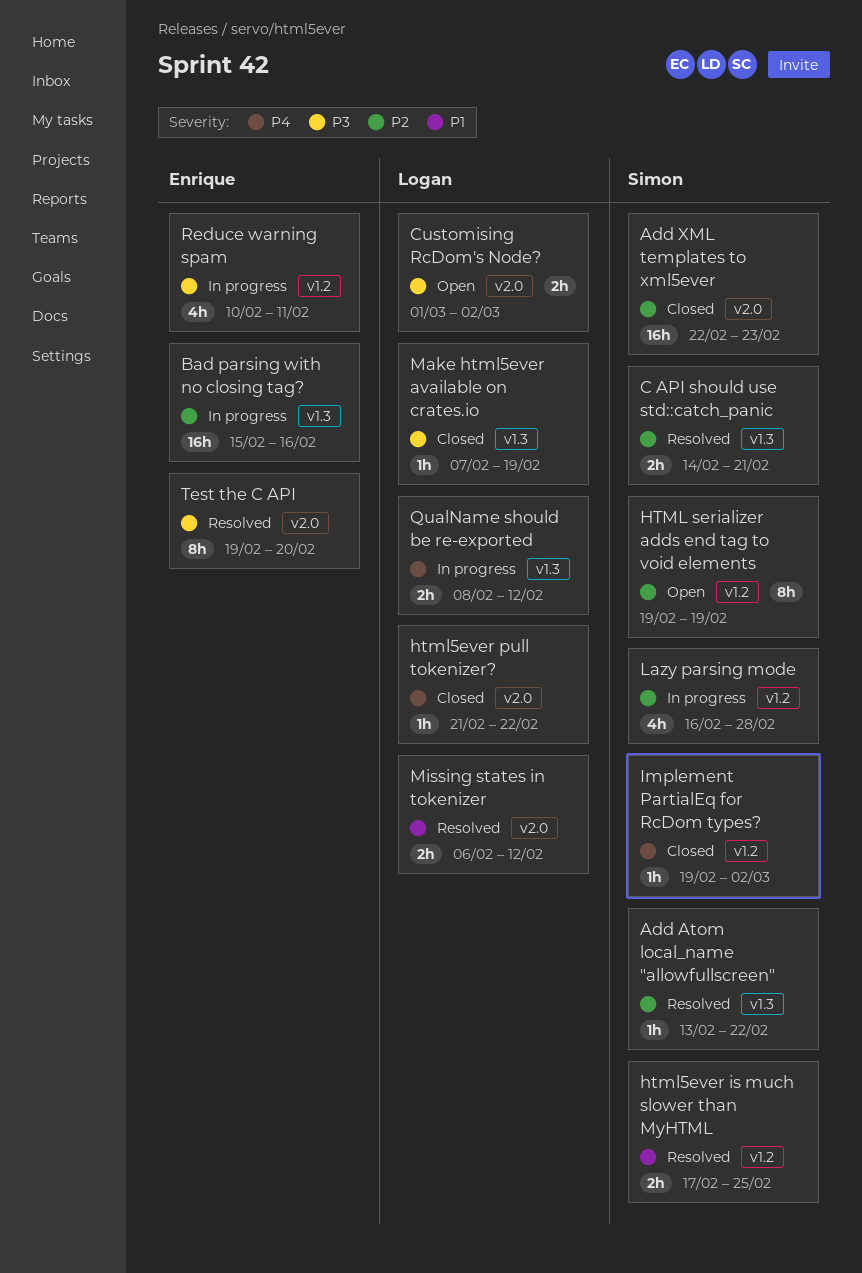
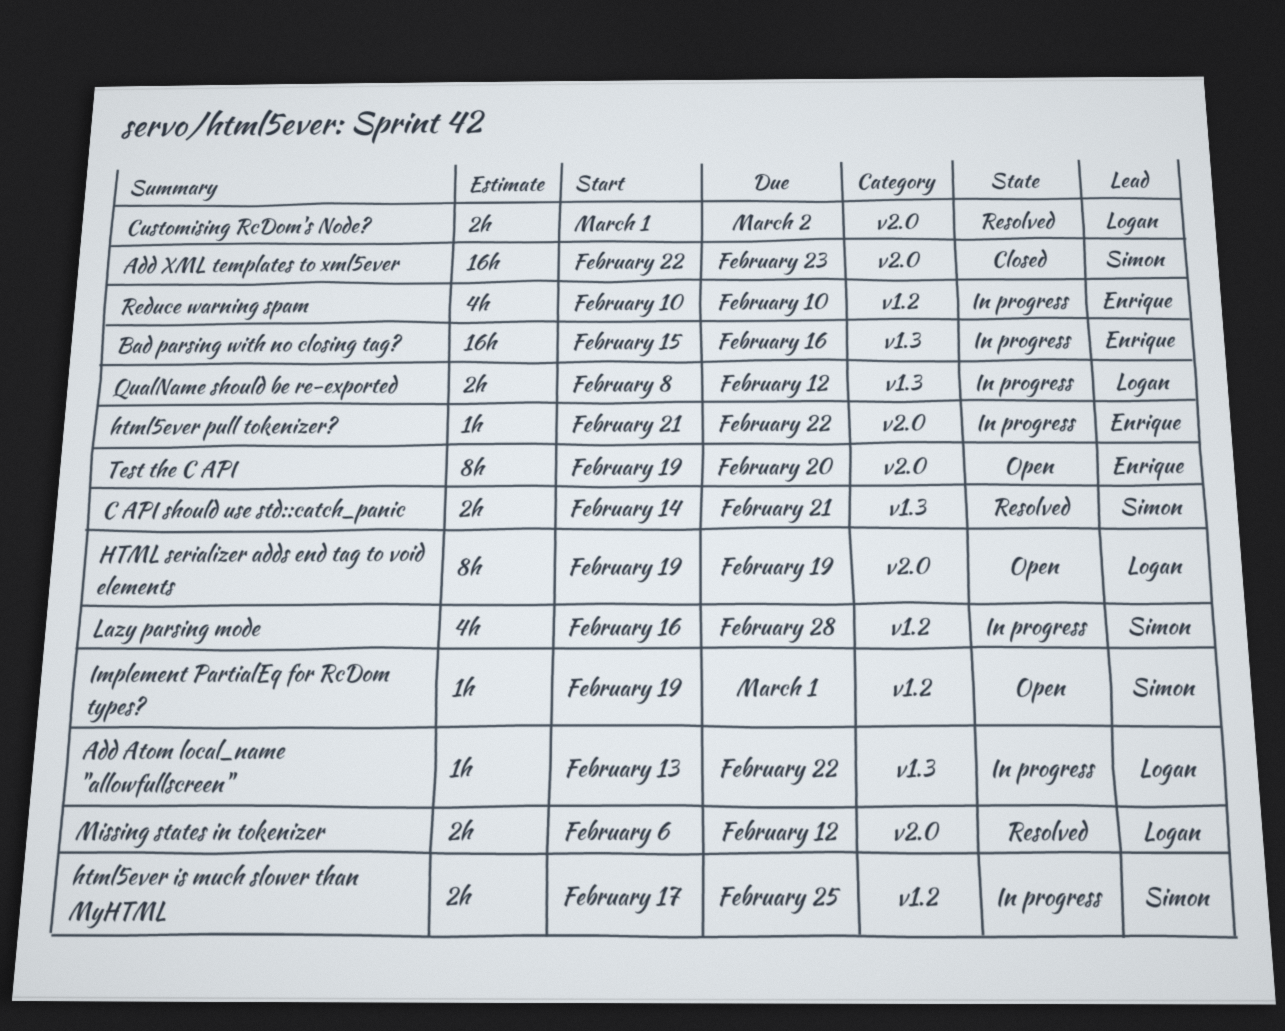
Add Atom local_name "allowfullscreen", status: Resolved -> In progress
Add Atom local_name "allowfullscreen", owner: Simon -> Logan
Customising RcDom's Node?, status: Open -> Resolved
HTML serializer adds end tag to void elements, owner: Simon -> Logan
HTML serializer adds end tag to void elements, label: v1.2 -> v2.0
html5ever is much slower than MyHTML, status: Resolved -> In progress
html5ever pull tokenizer?, status: Closed -> In progress
html5ever pull tokenizer?, owner: Logan -> Enrique
Implement PartialEq for RcDom types?, status: Closed -> Open
Implement PartialEq for RcDom types?, due: Mar 2 -> Mar 1
Make html5ever available on crates.io: present -> none
Reduce warning spam, due: Feb 11 -> Feb 10
Test the C API, status: Resolved -> Open

